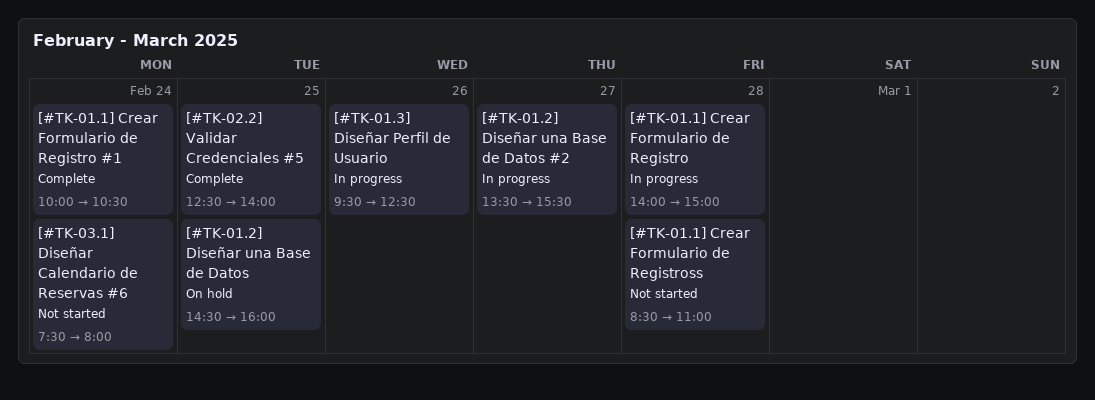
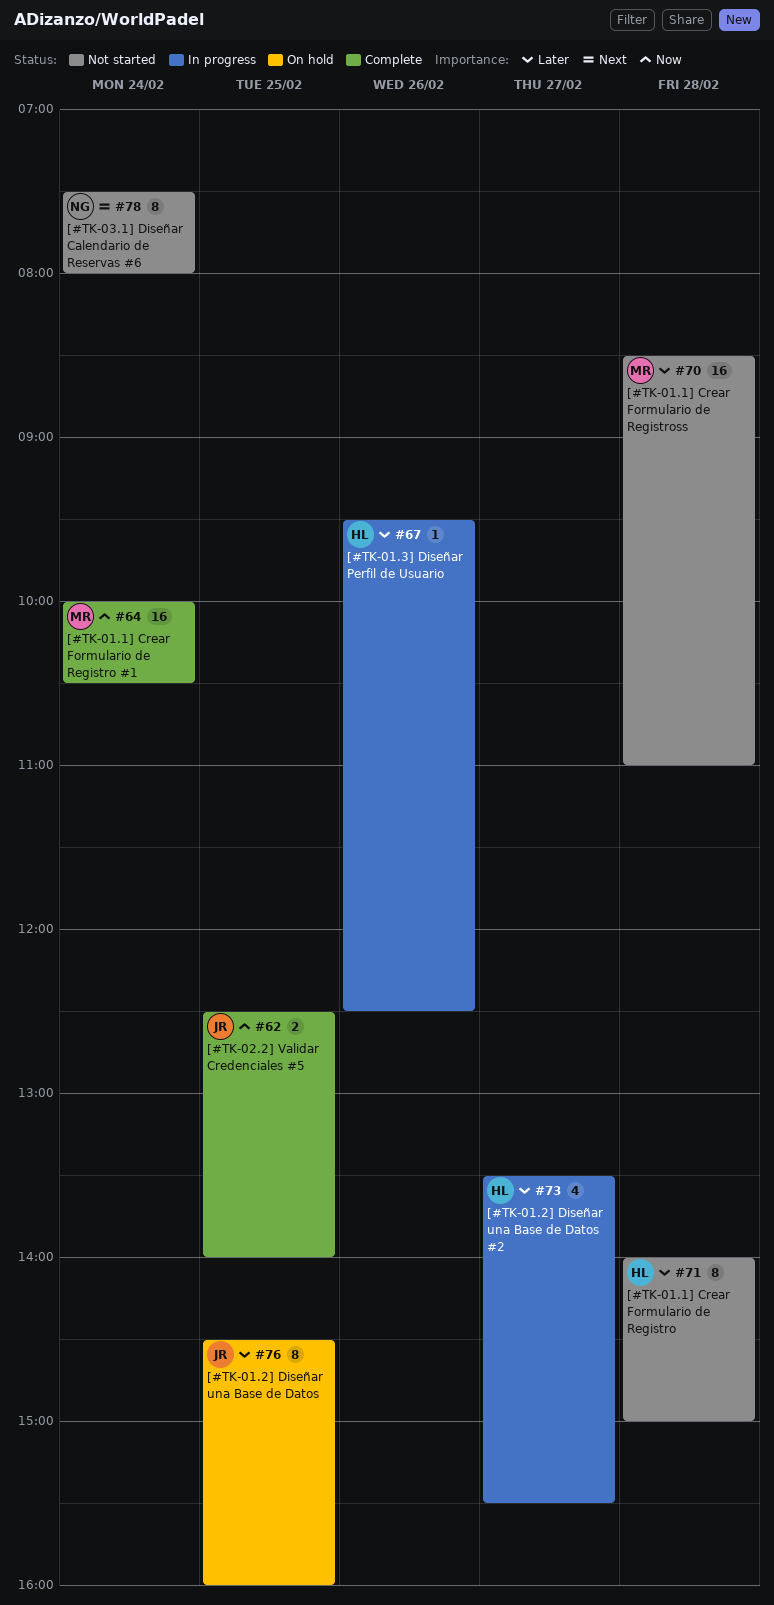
[#TK-01.1] Crear Formulario de Registro, status: In progress -> Not started

